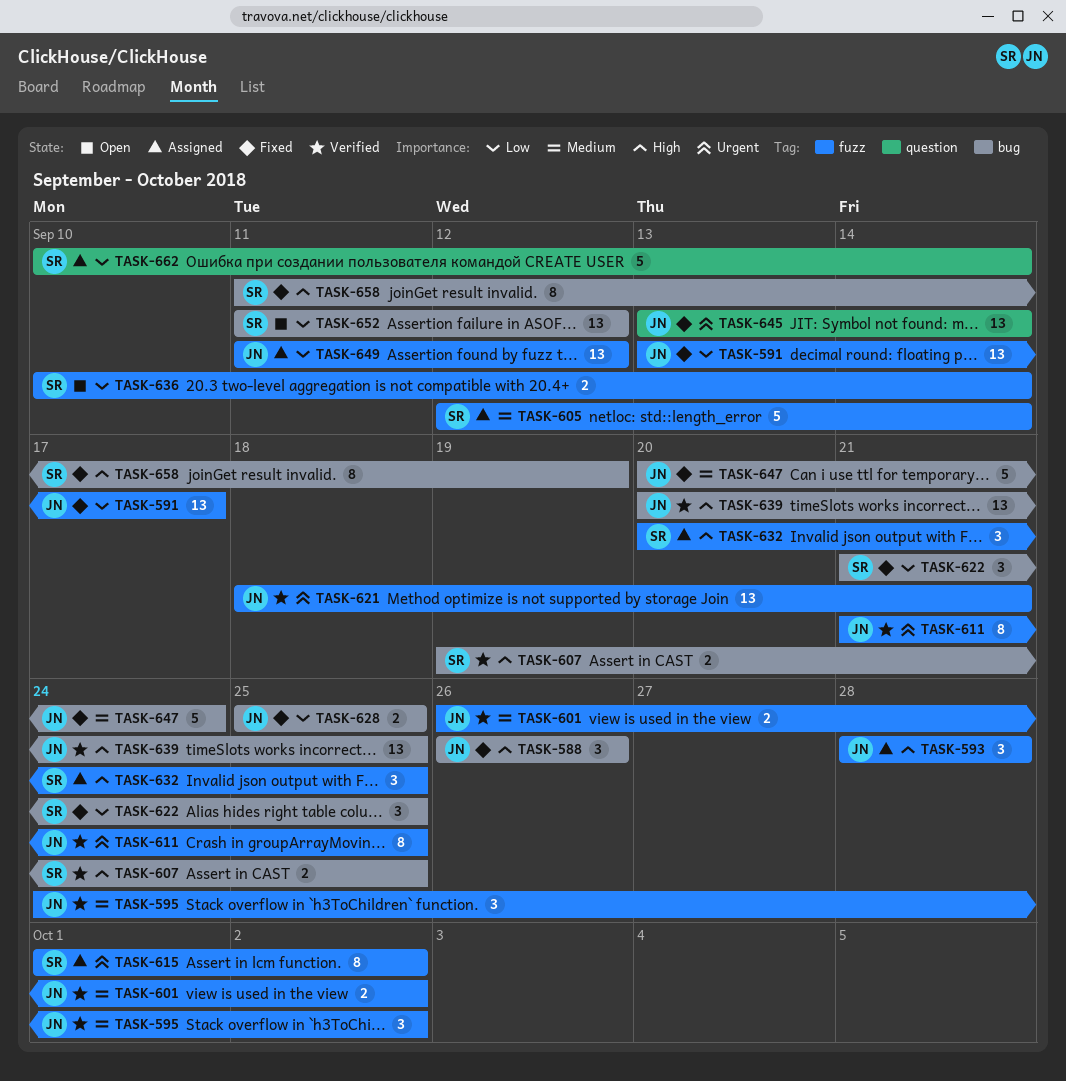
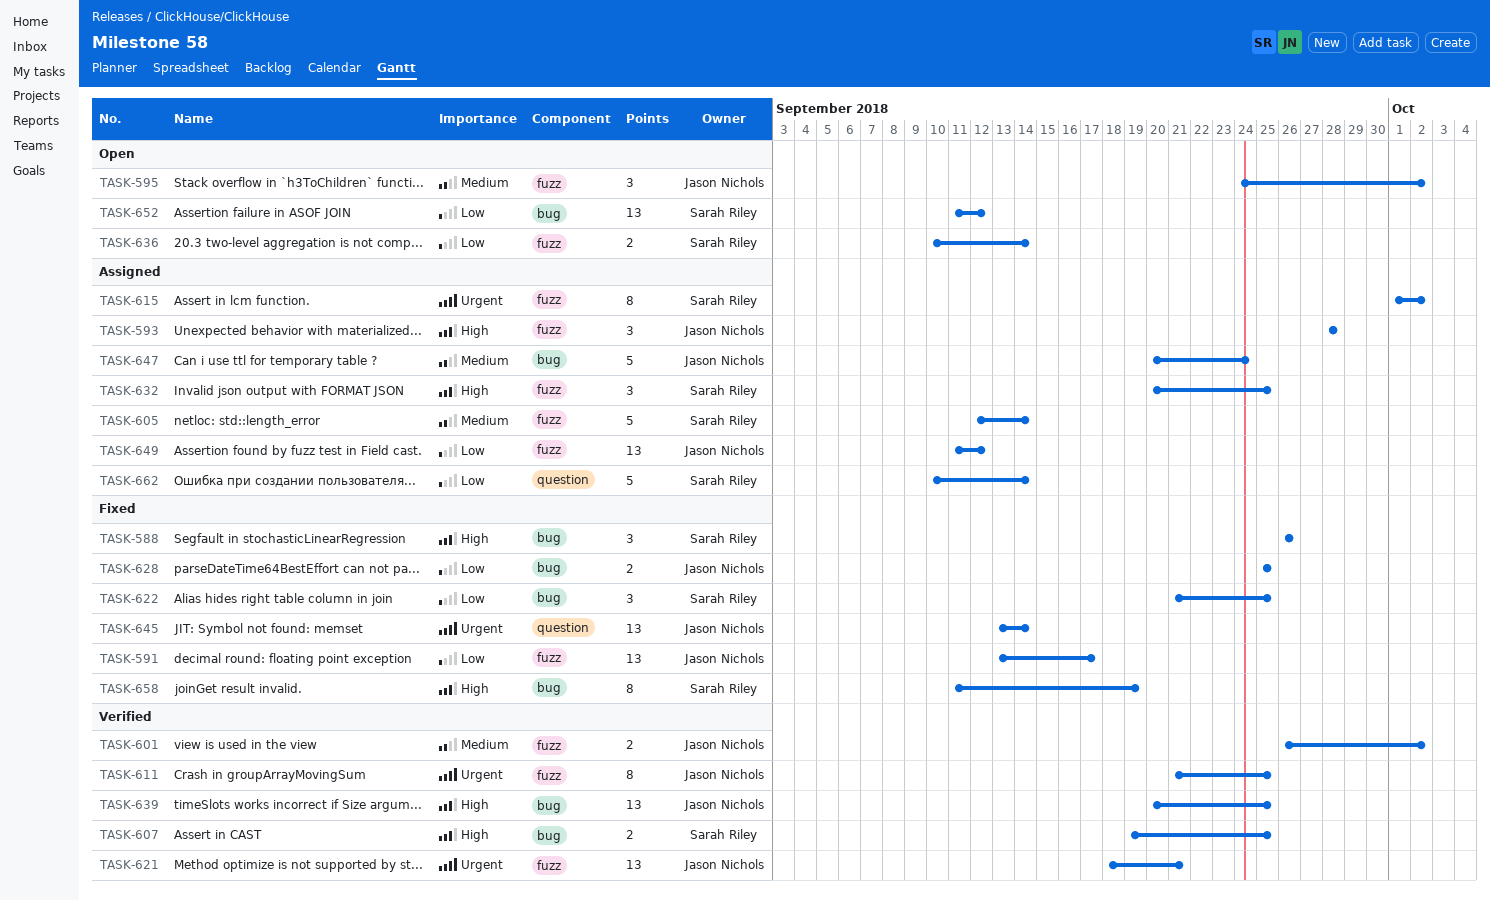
TASK-588, owner: Jason Nichols -> Sarah Riley
TASK-595, status: Verified -> Open
TASK-647, status: Fixed -> Assigned

